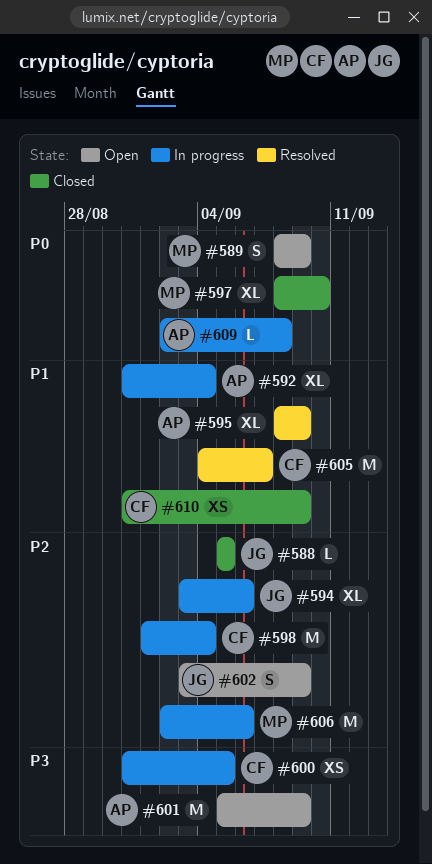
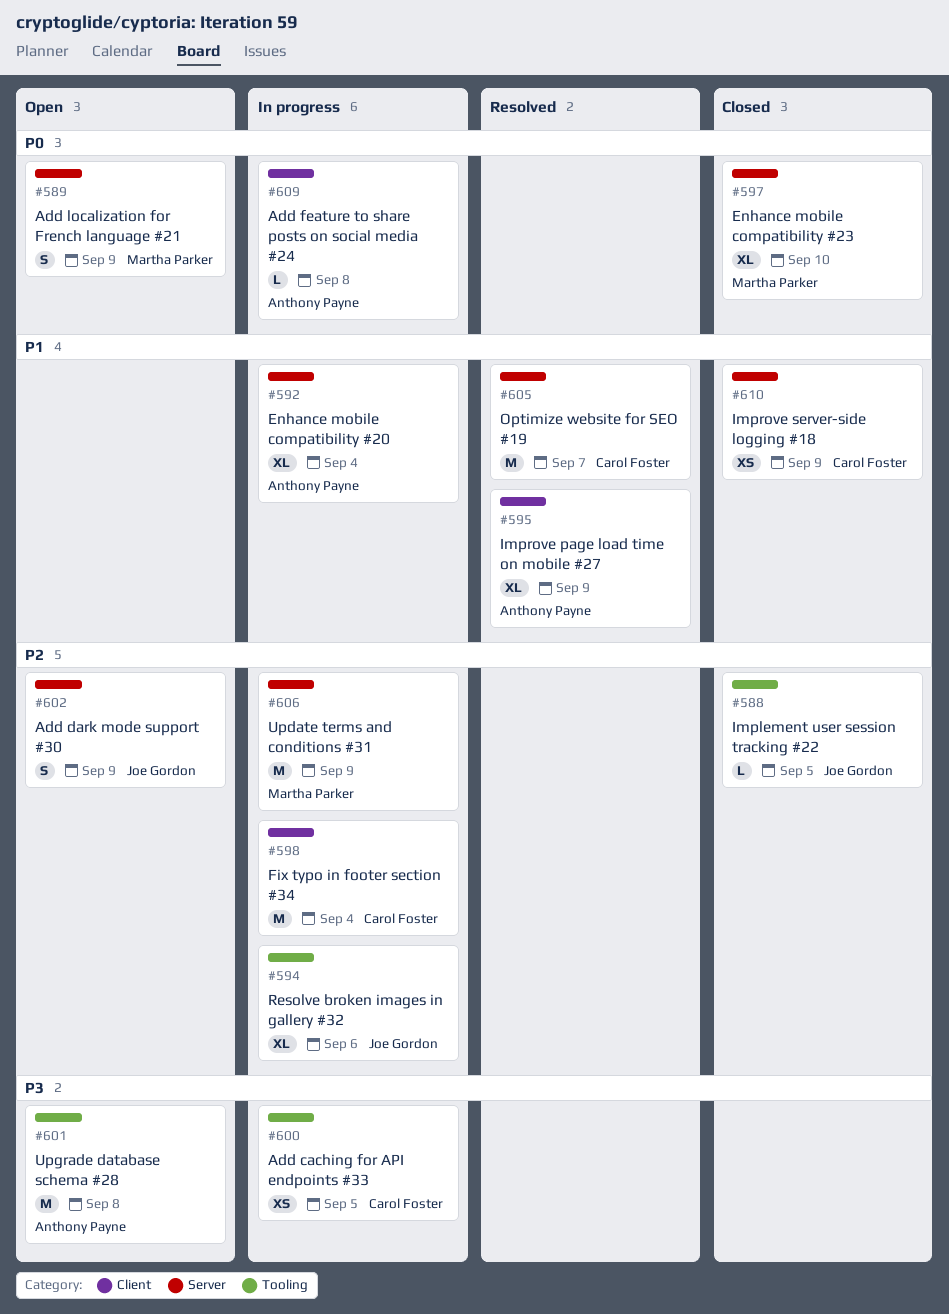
#601, due: Sep 9 -> Sep 8
#606, due: Sep 6 -> Sep 9

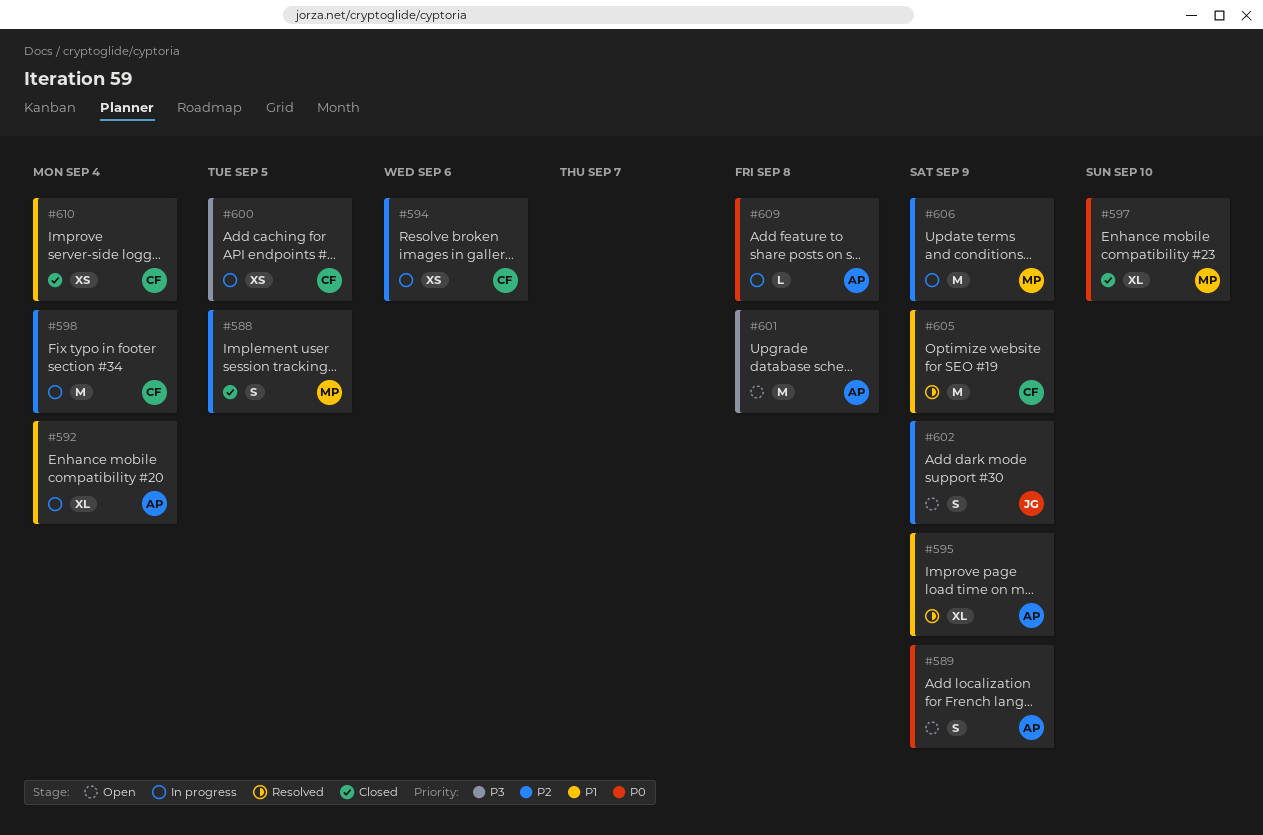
#588, owner: Joe Gordon -> Martha Parker
#588, estimate: L -> S
#589, owner: Martha Parker -> Anthony Payne
#594, owner: Joe Gordon -> Carol Foster
#594, estimate: XL -> XS
#605, due: Sep 7 -> Sep 9
#610, due: Sep 9 -> Sep 4

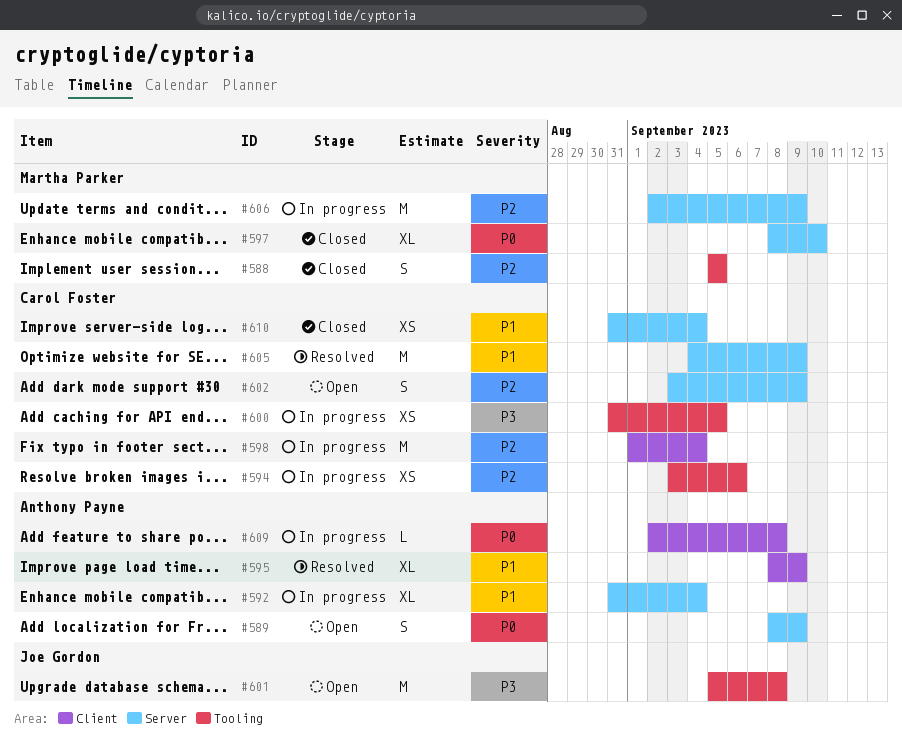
#601, owner: Anthony Payne -> Joe Gordon
#602, owner: Joe Gordon -> Carol Foster

